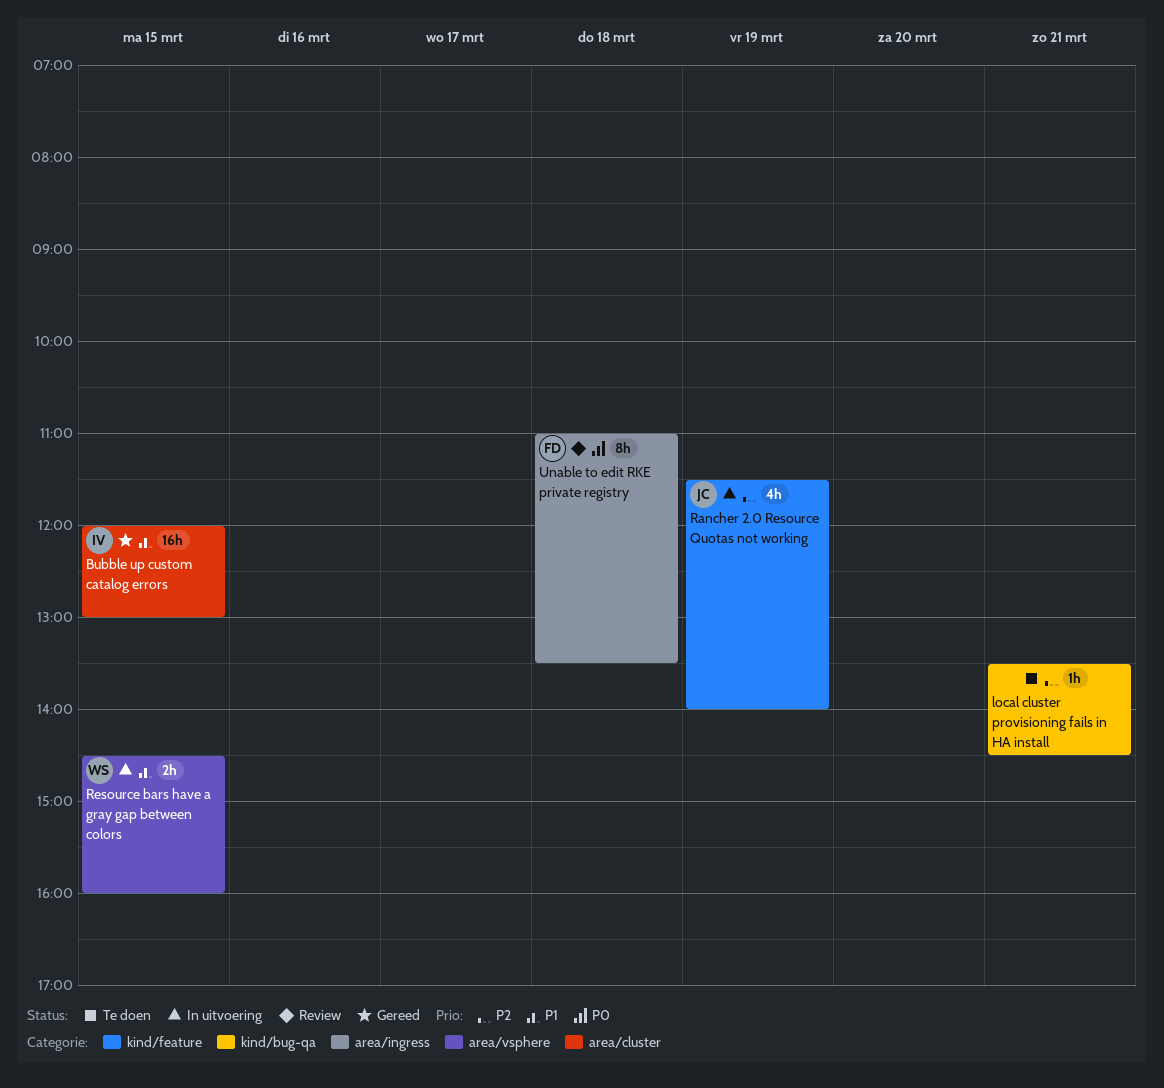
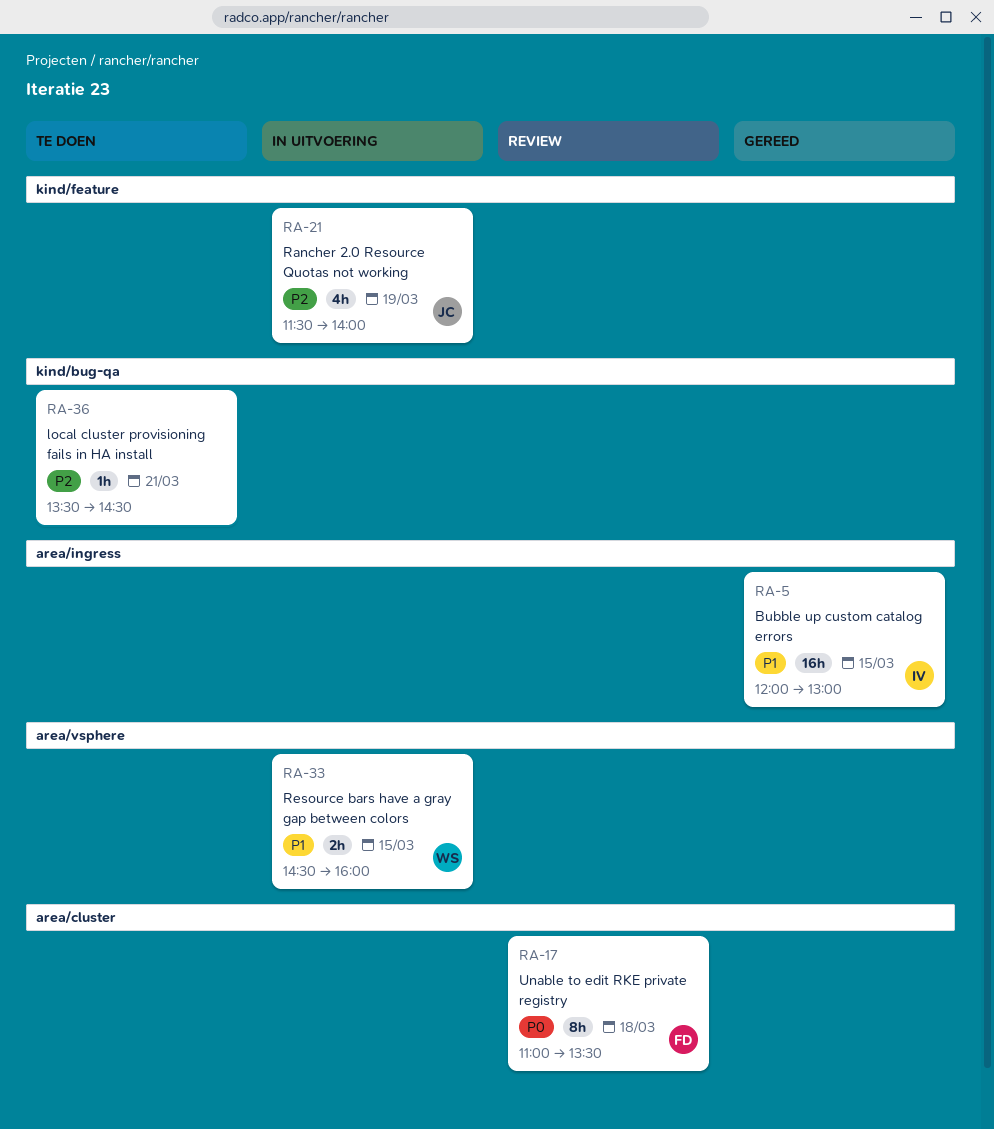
Bubble up custom catalog errors, label: area/cluster -> area/ingress
Unable to edit RKE private registry, label: area/ingress -> area/cluster

